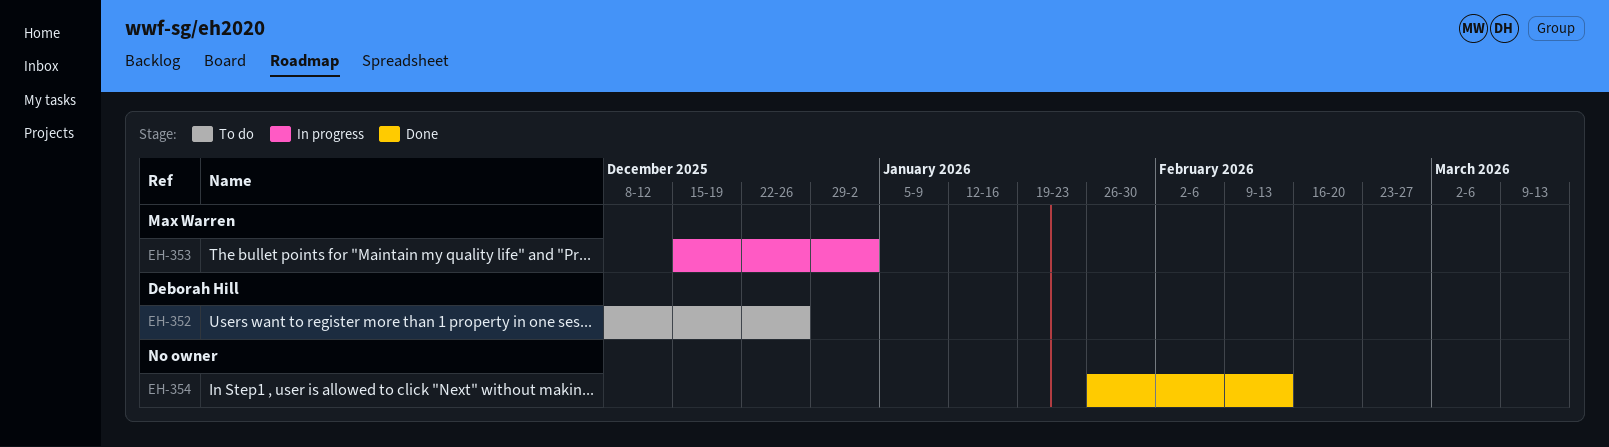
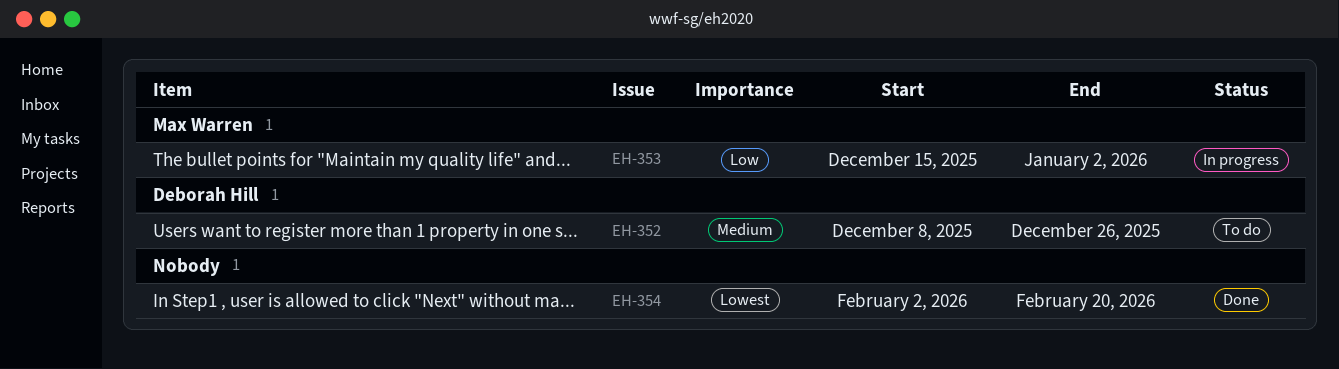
EH-354, start: Jan 26 -> Feb 2
EH-354, due: Feb 13 -> Feb 20

